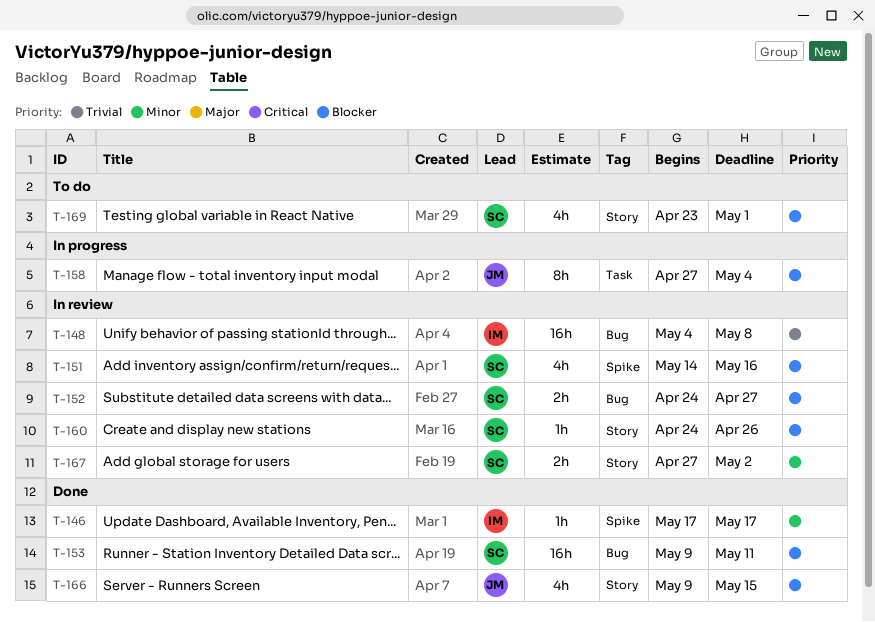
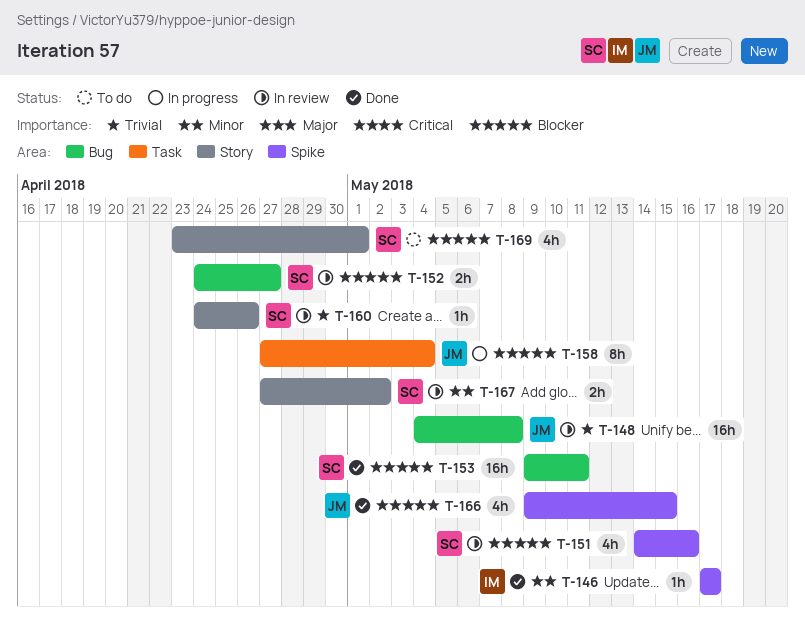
T-148, owner: IM -> JM
T-160, priority: Blocker -> Trivial
T-166, label: Story -> Spike

